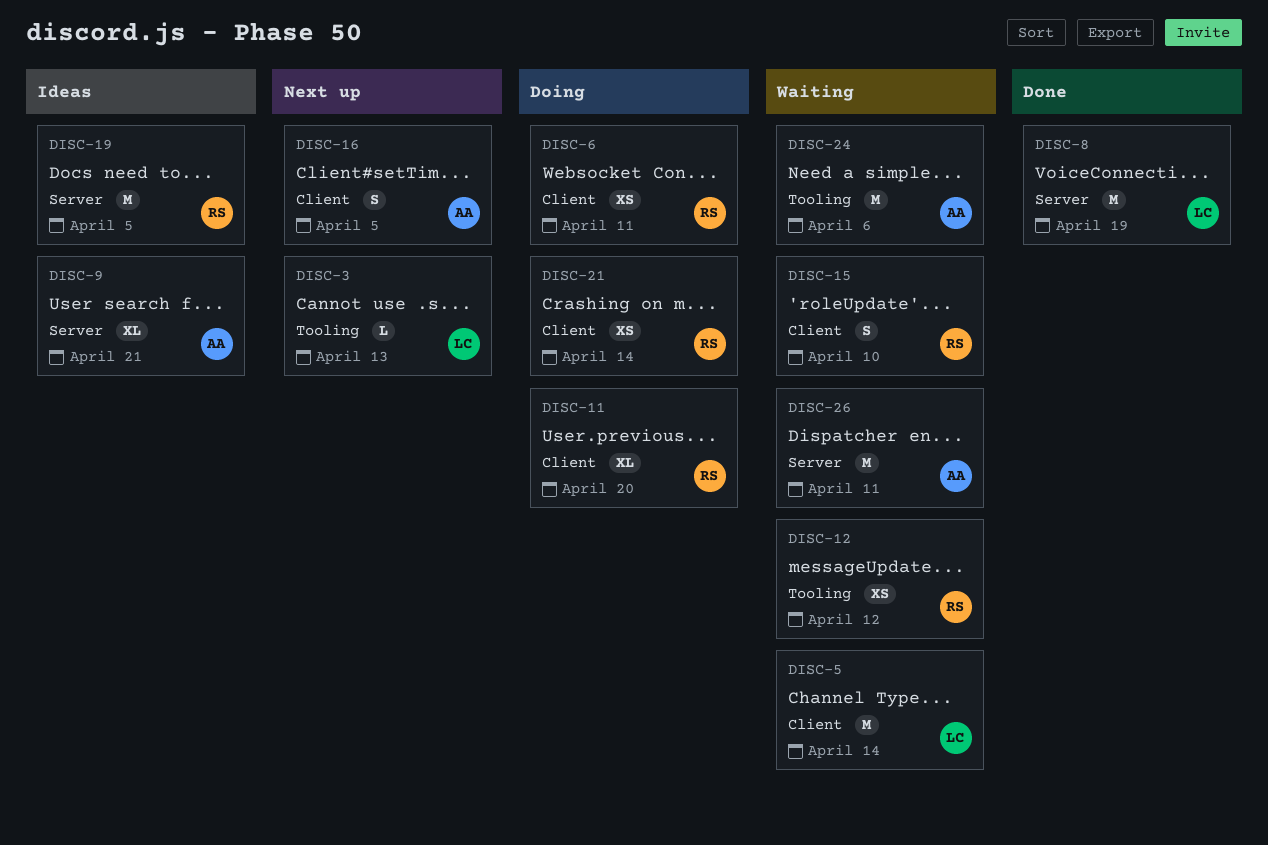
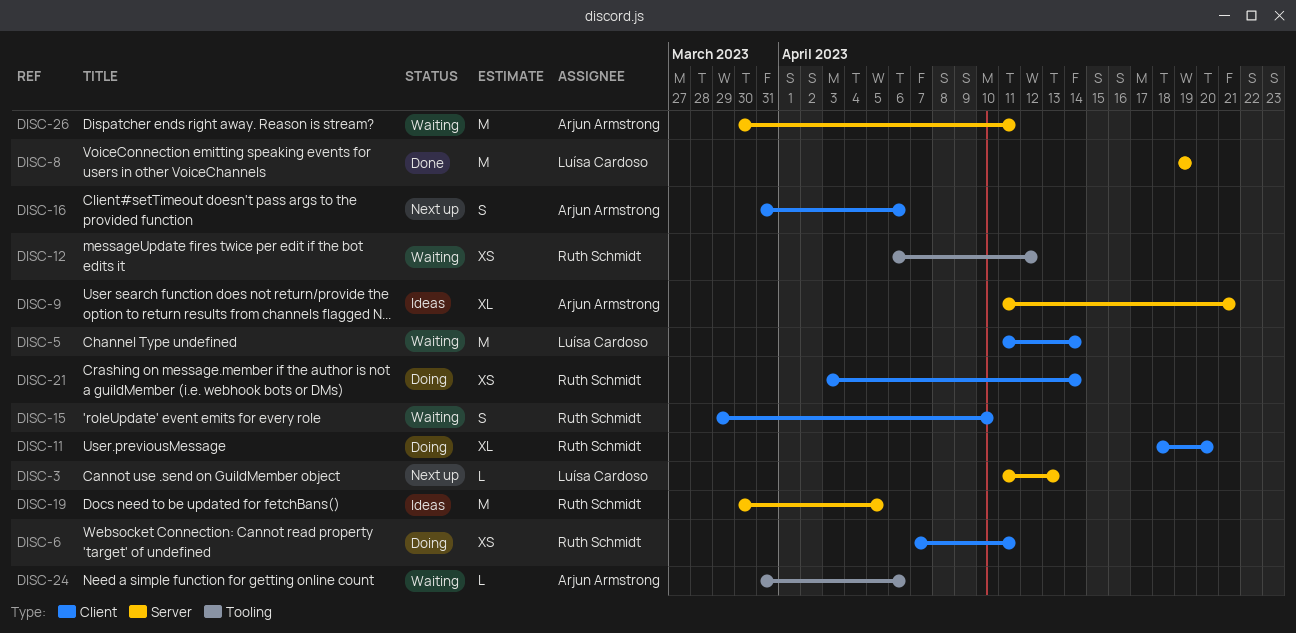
DISC-3, label: Tooling -> Server
DISC-16, due: Apr 5 -> Apr 6
DISC-24, estimate: M -> L

